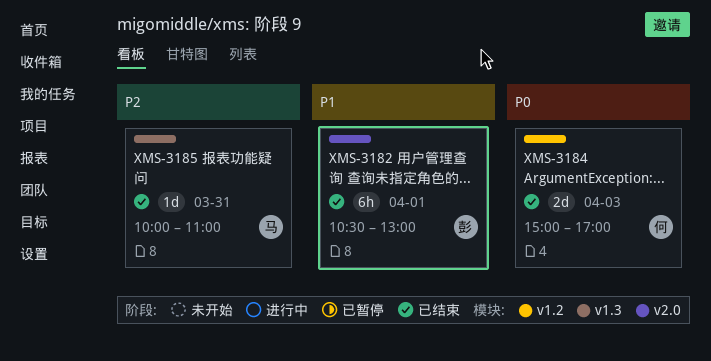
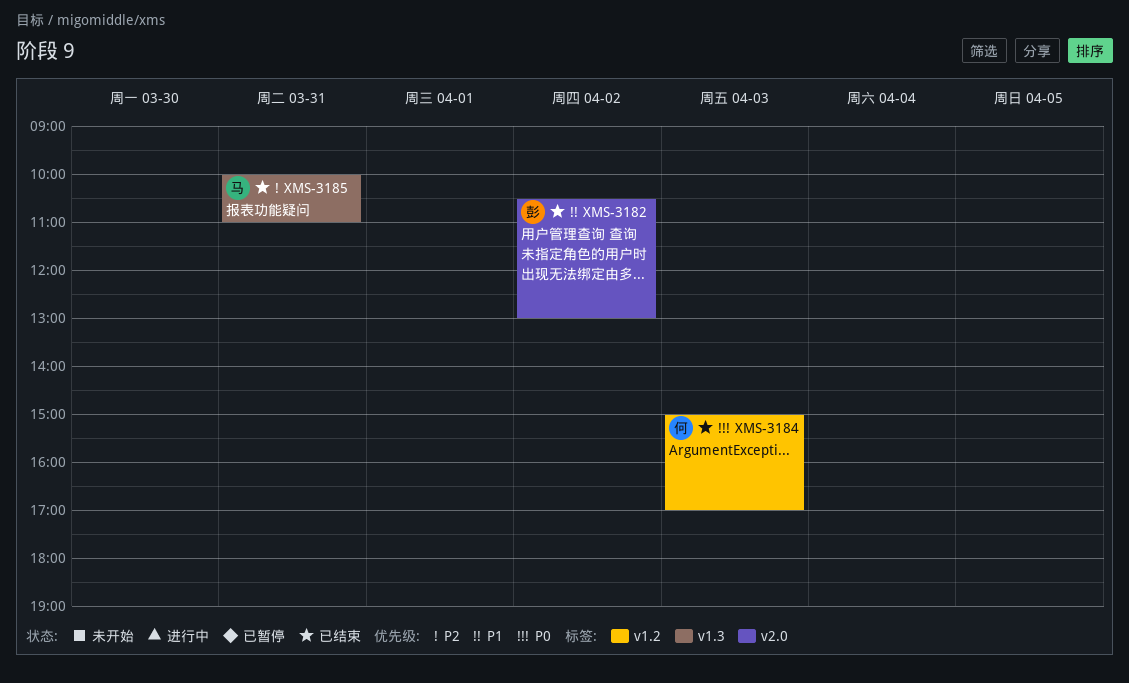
XMS-3182, day: Apr 1 -> Apr 2

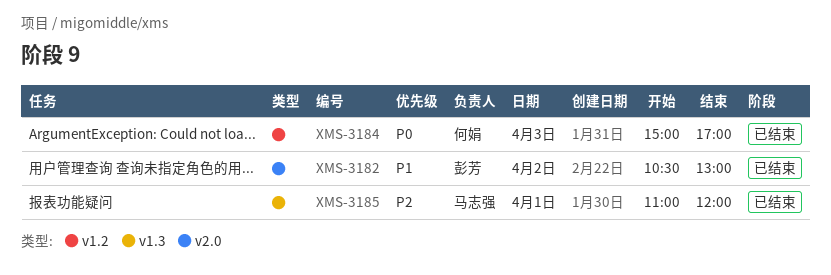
XMS-3185, day: Mar 31 -> Apr 1
XMS-3185, begins: 10:00 -> 11:00
XMS-3185, ends: 11:00 -> 12:00

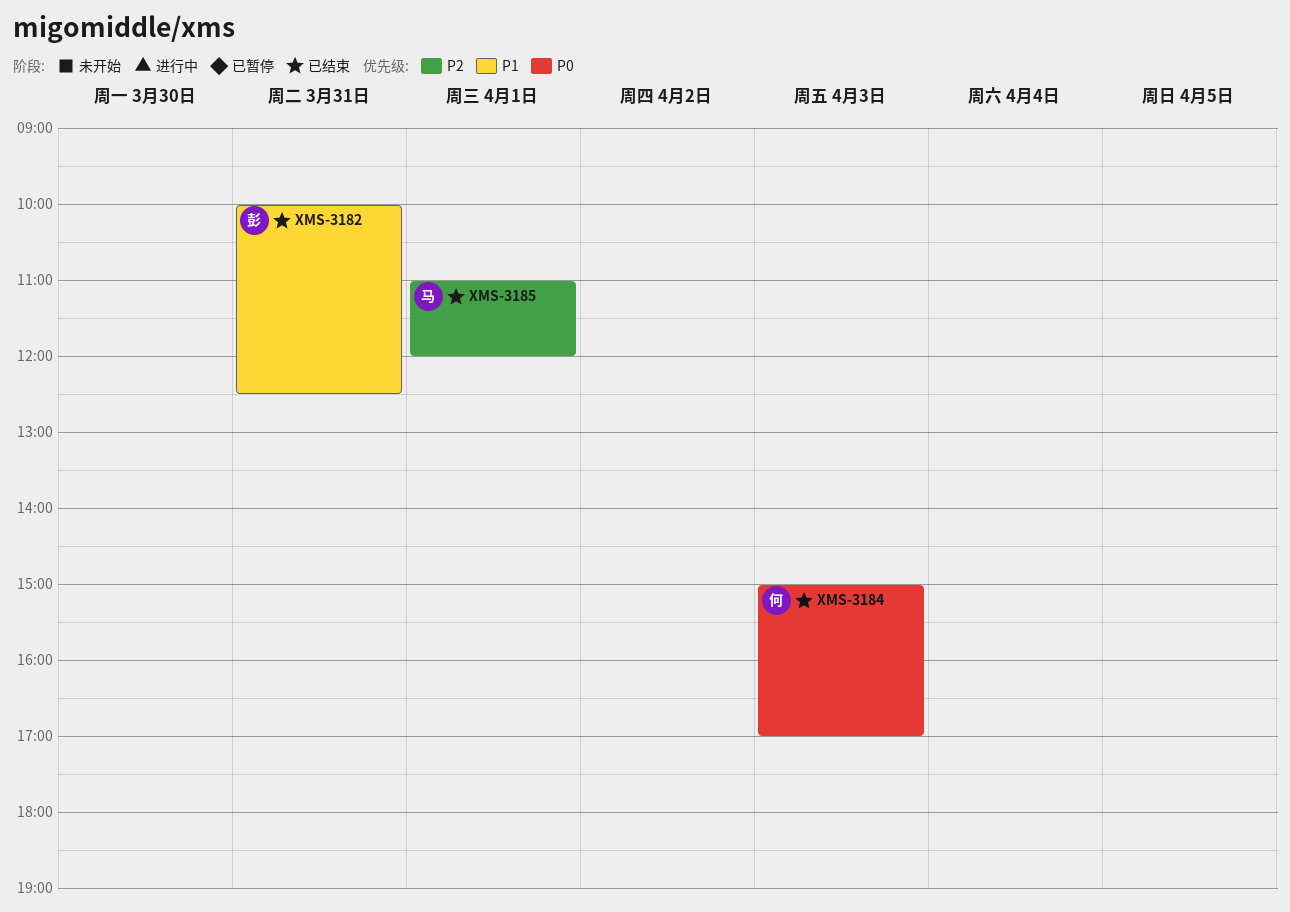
XMS-3182, day: Apr 2 -> Mar 31
XMS-3182, begins: 10:30 -> 10:00
XMS-3182, ends: 13:00 -> 12:30

